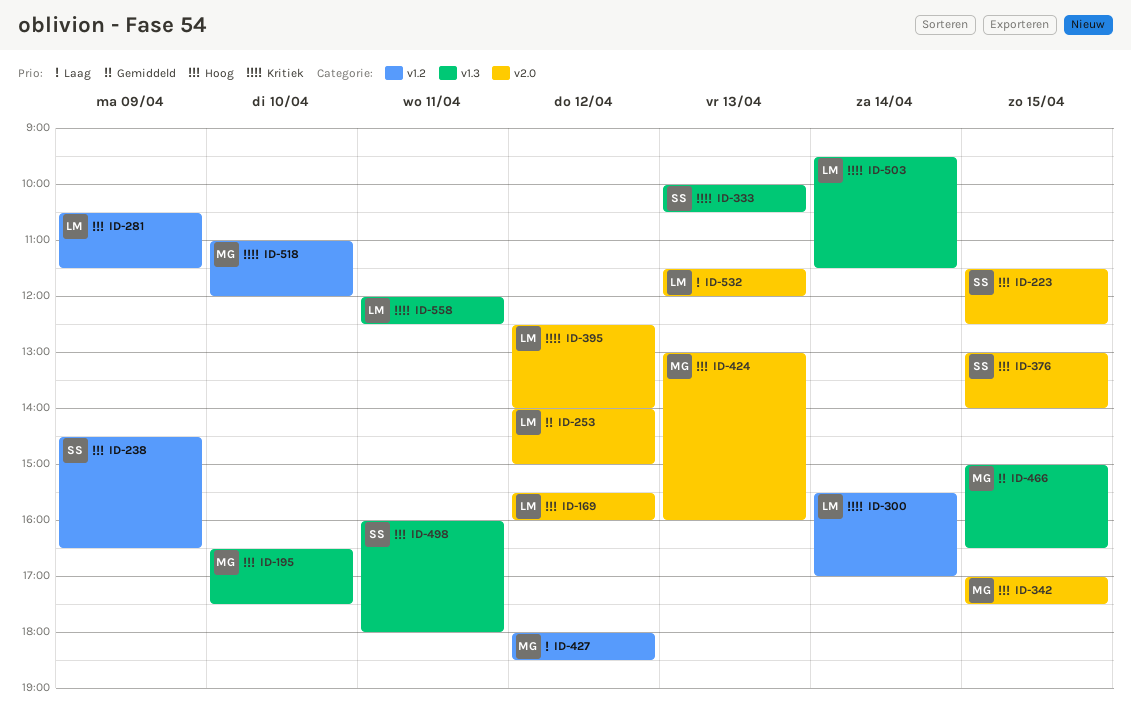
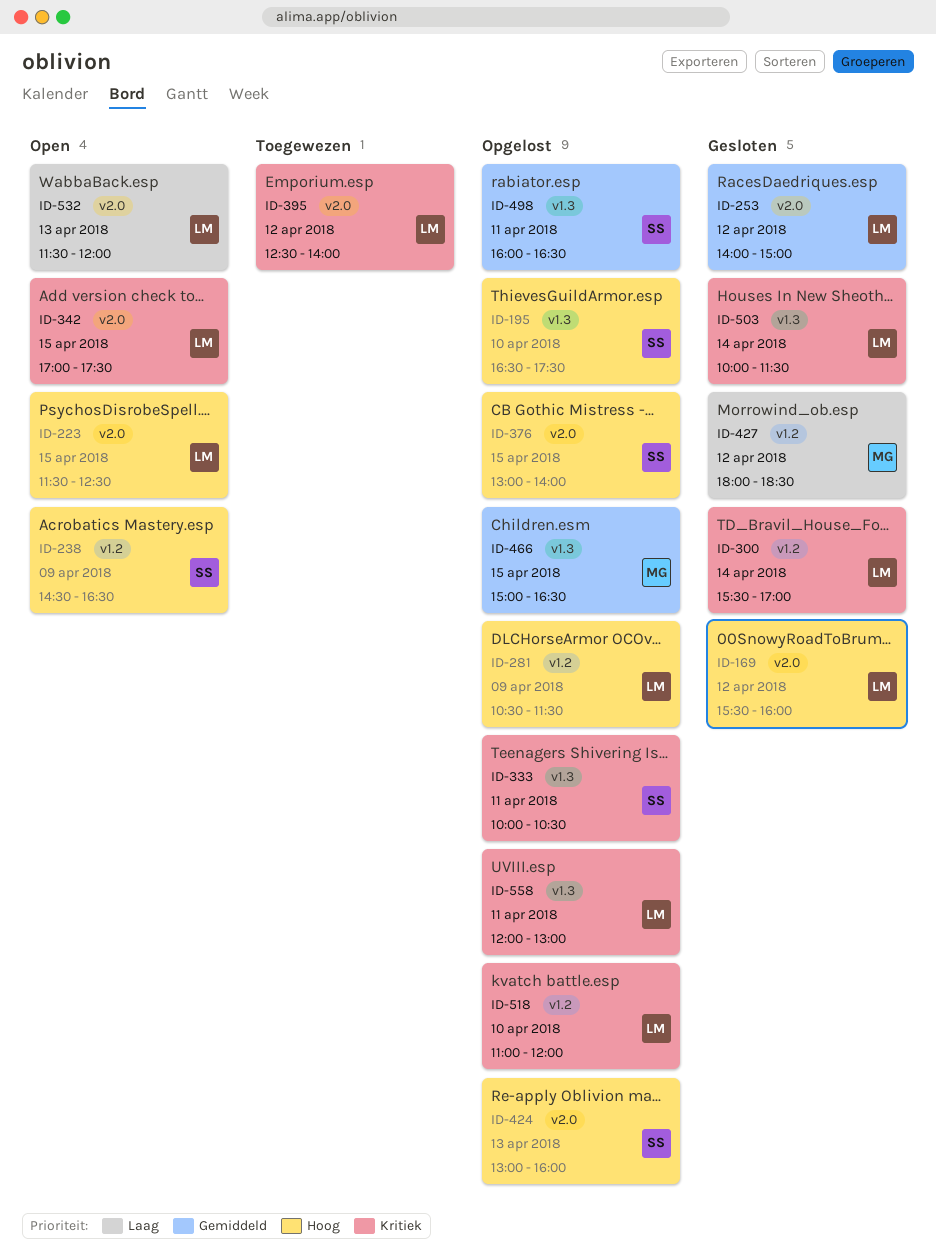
ID-195, owner: MG -> SS
ID-223, owner: SS -> LM
ID-333, day: Apr 13 -> Apr 11
ID-342, owner: MG -> LM
ID-342, priority: Hoog -> Kritiek
ID-424, owner: MG -> SS
ID-498, priority: Hoog -> Gemiddeld
ID-498, ends: 18:00 -> 16:30
ID-503, begins: 09:30 -> 10:00
ID-518, owner: MG -> LM
ID-558, ends: 12:30 -> 13:00

